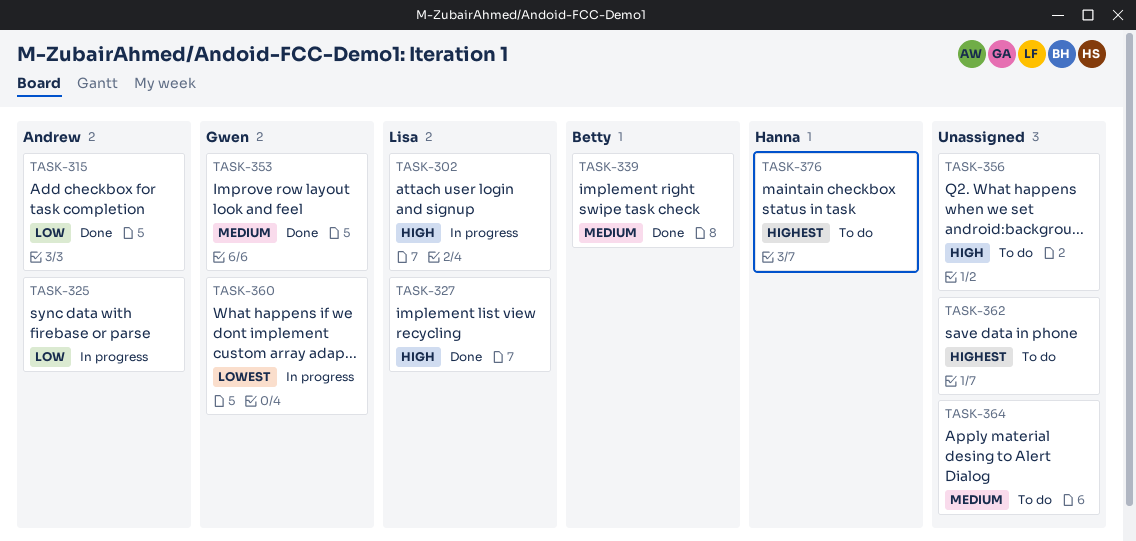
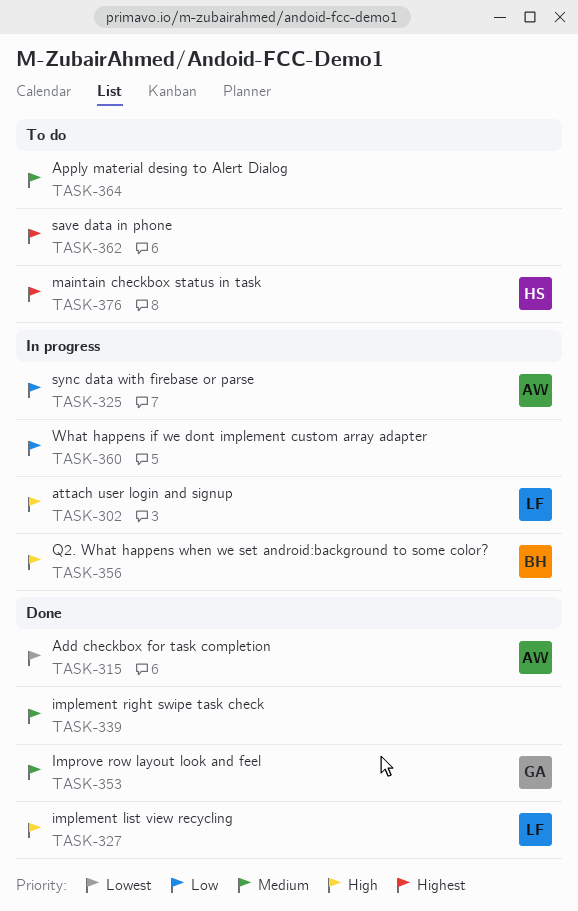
TASK-315, priority: Low -> Lowest
TASK-339, owner: Betty -> none
TASK-356, status: To do -> In progress
TASK-356, owner: none -> Betty
TASK-360, owner: Gwen -> none
TASK-360, priority: Lowest -> Low

